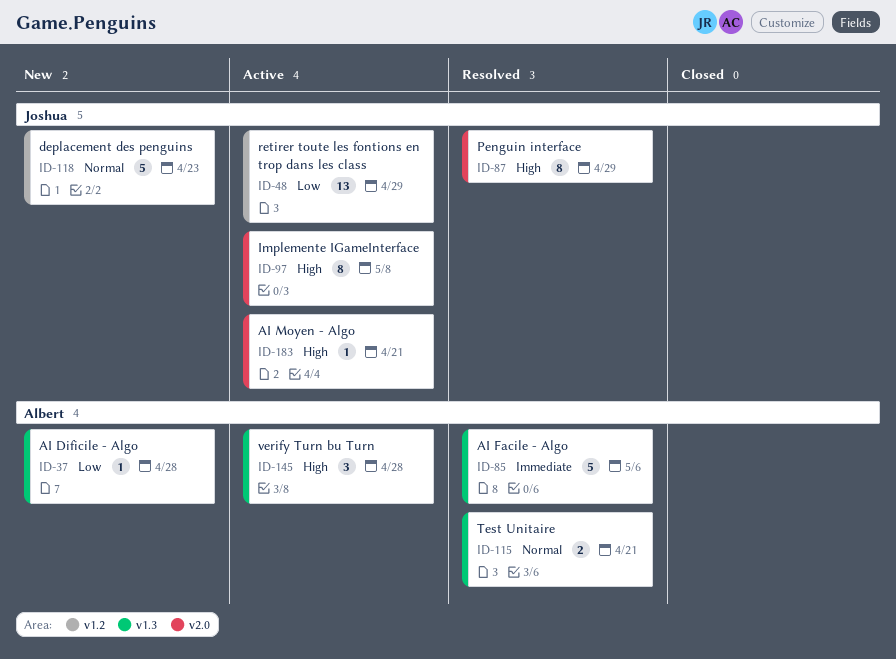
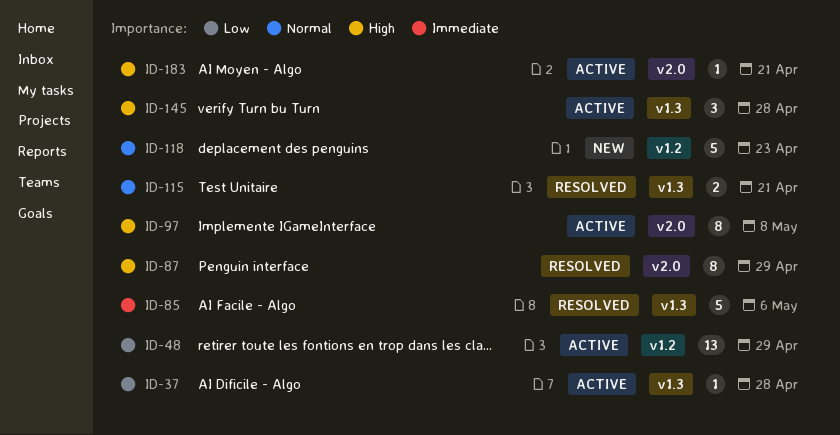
ID-37, status: New -> Active

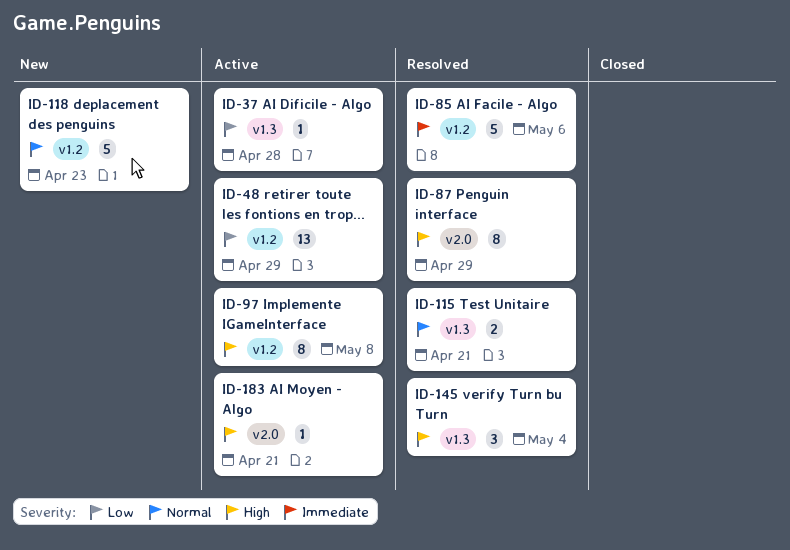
ID-85, label: v1.3 -> v1.2
ID-97, label: v2.0 -> v1.2
ID-145, status: Active -> Resolved
ID-145, due: Apr 28 -> May 4

